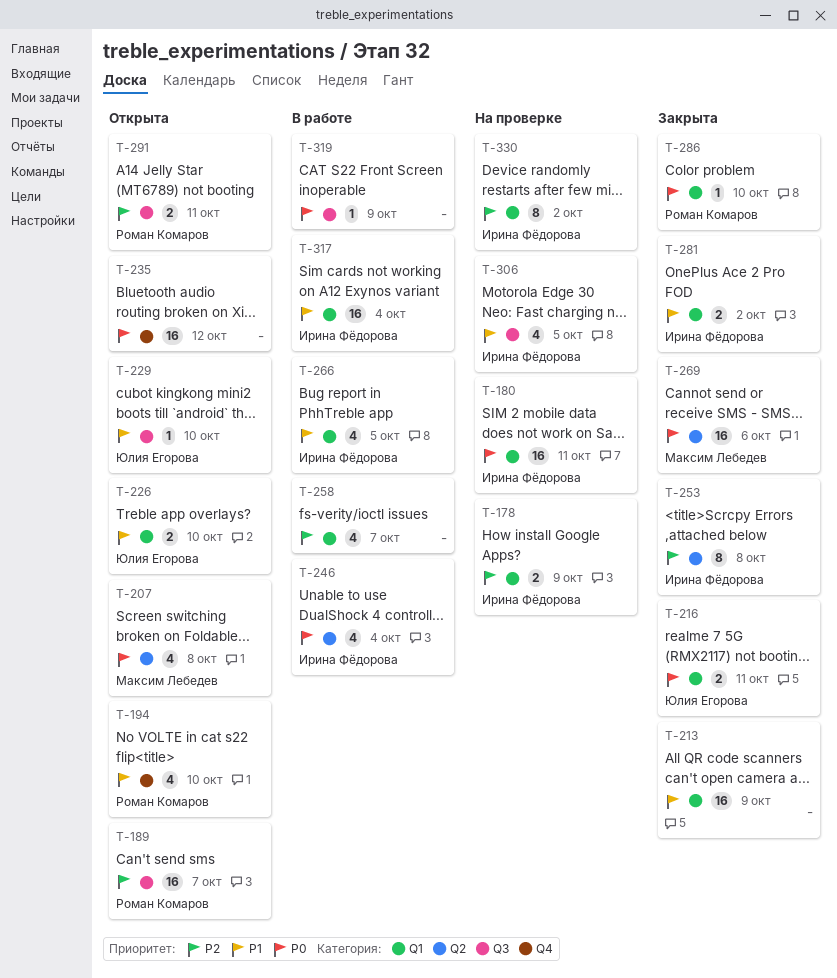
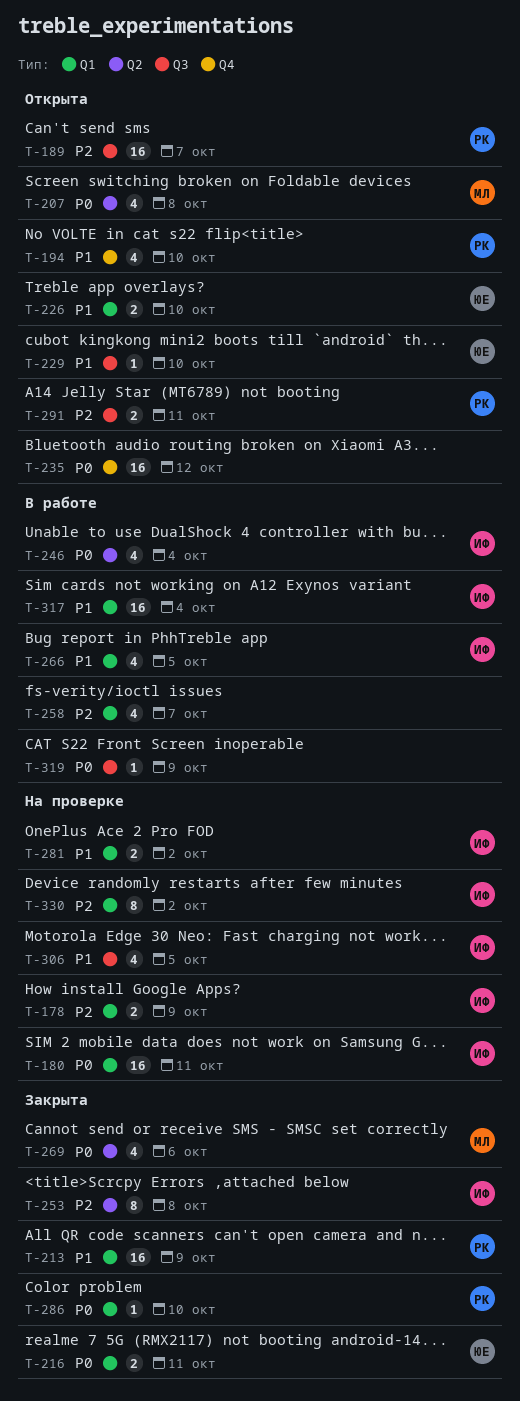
T-213, owner: none -> Роман Комаров
T-269, estimate: 16 -> 4
T-281, status: Закрыта -> На проверке

